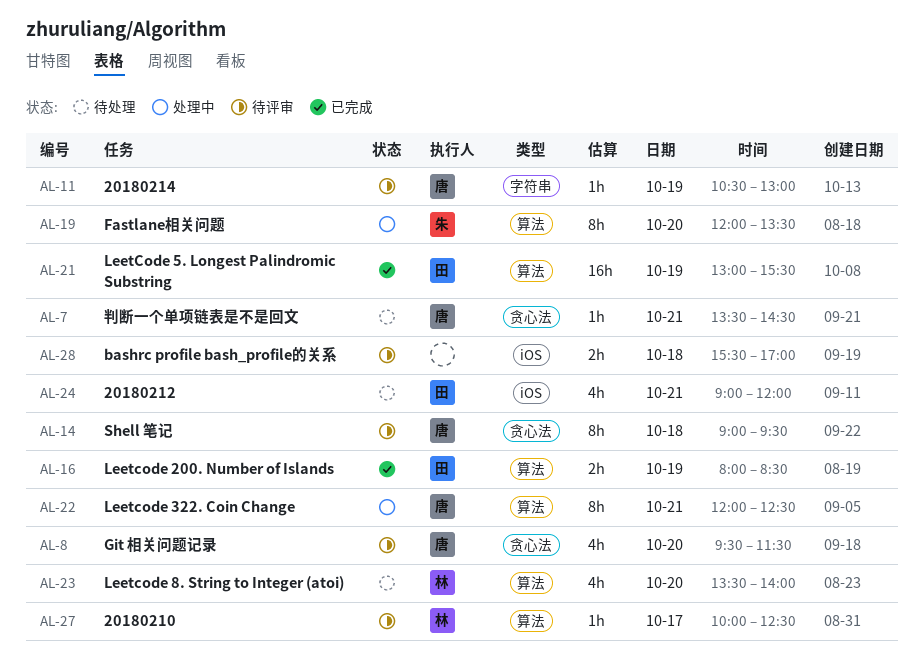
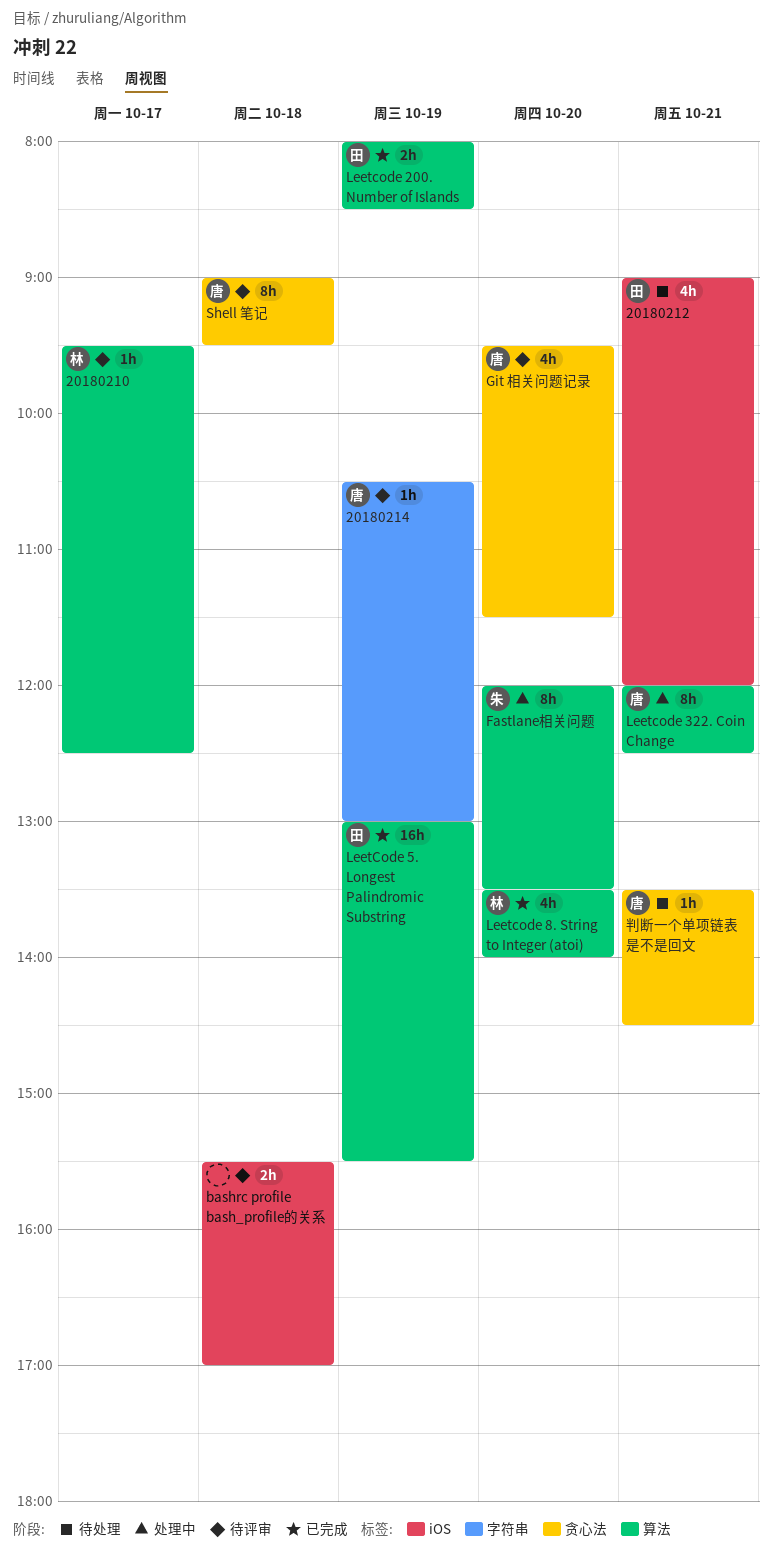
20180210, begins: 10:00 -> 09:30
Leetcode 8. String to Integer (atoi), status: 待处理 -> 已完成

